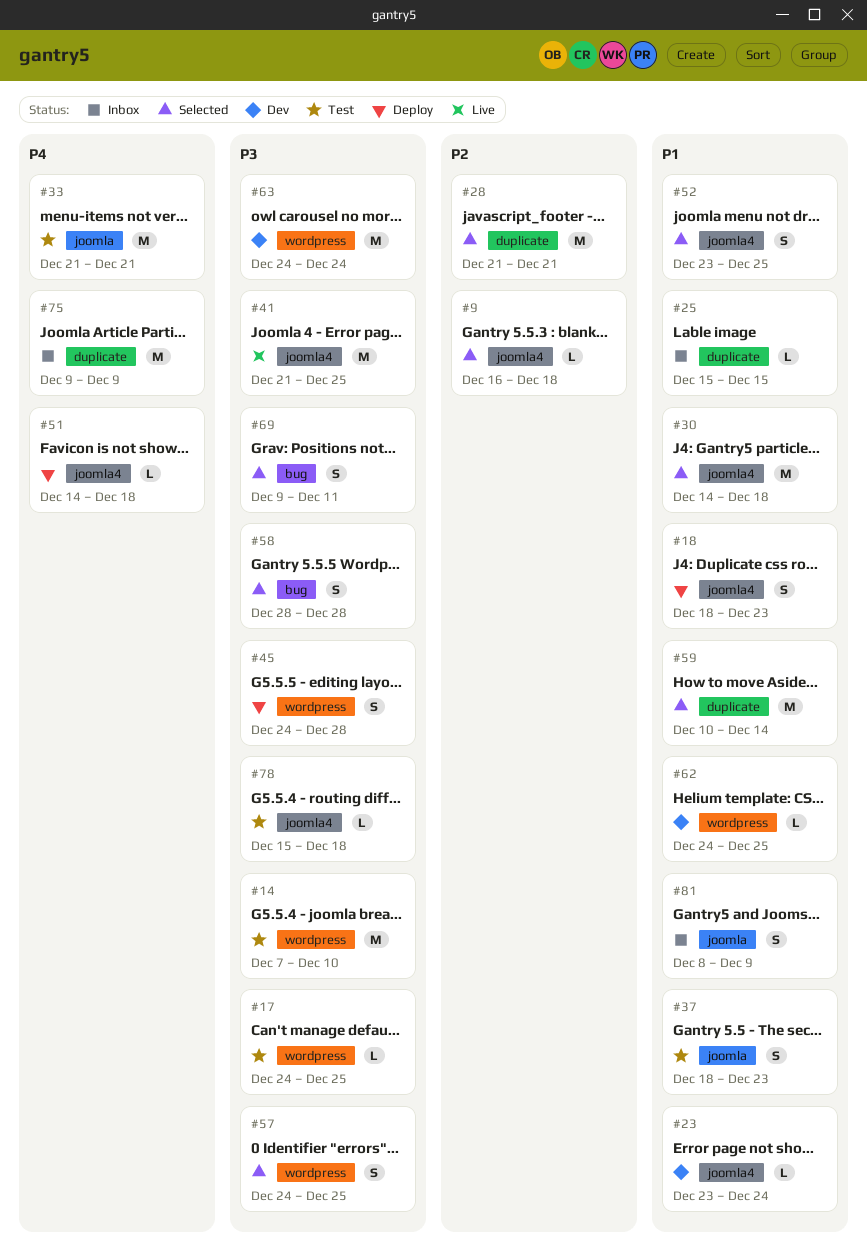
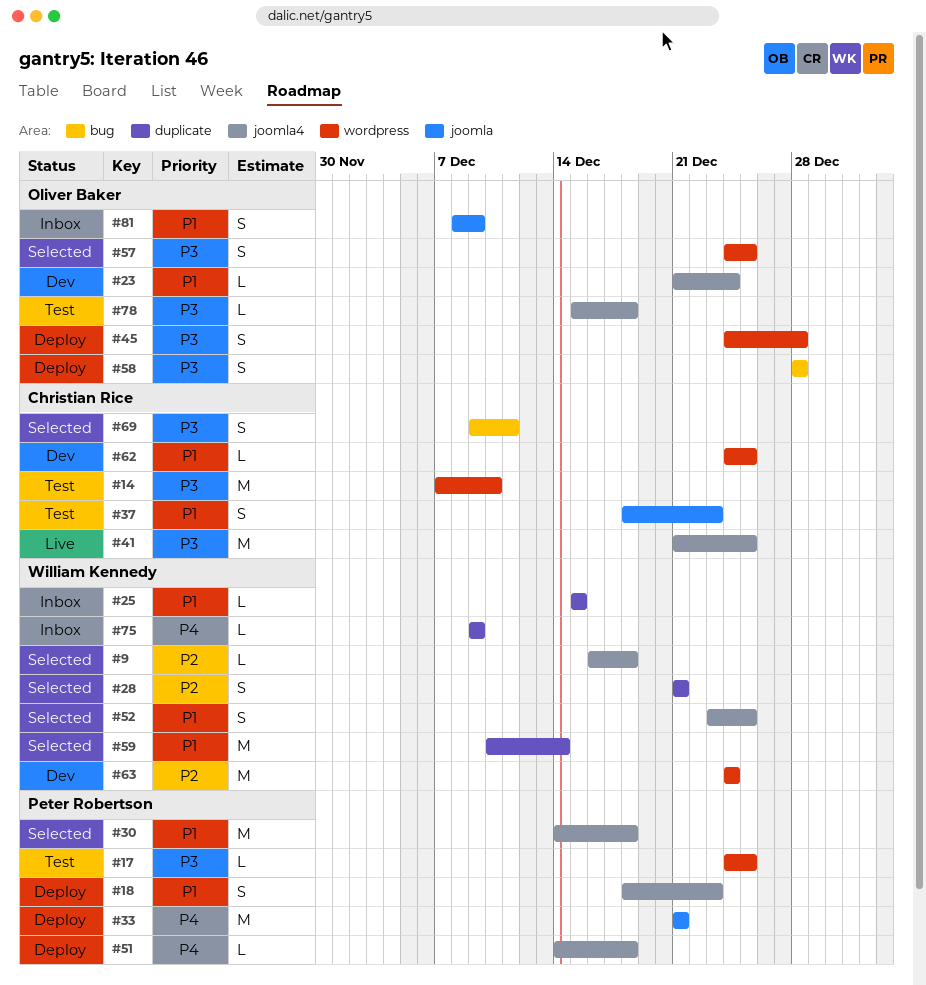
#23, start: Dec 23 -> Dec 21
#28, estimate: M -> S
#33, status: Test -> Deploy
#58, status: Selected -> Deploy
#63, priority: P3 -> P2
#75, estimate: M -> L

